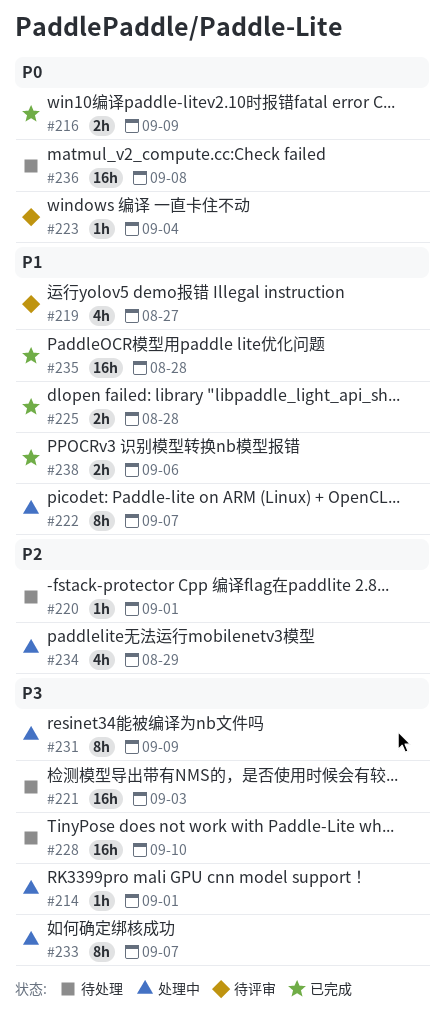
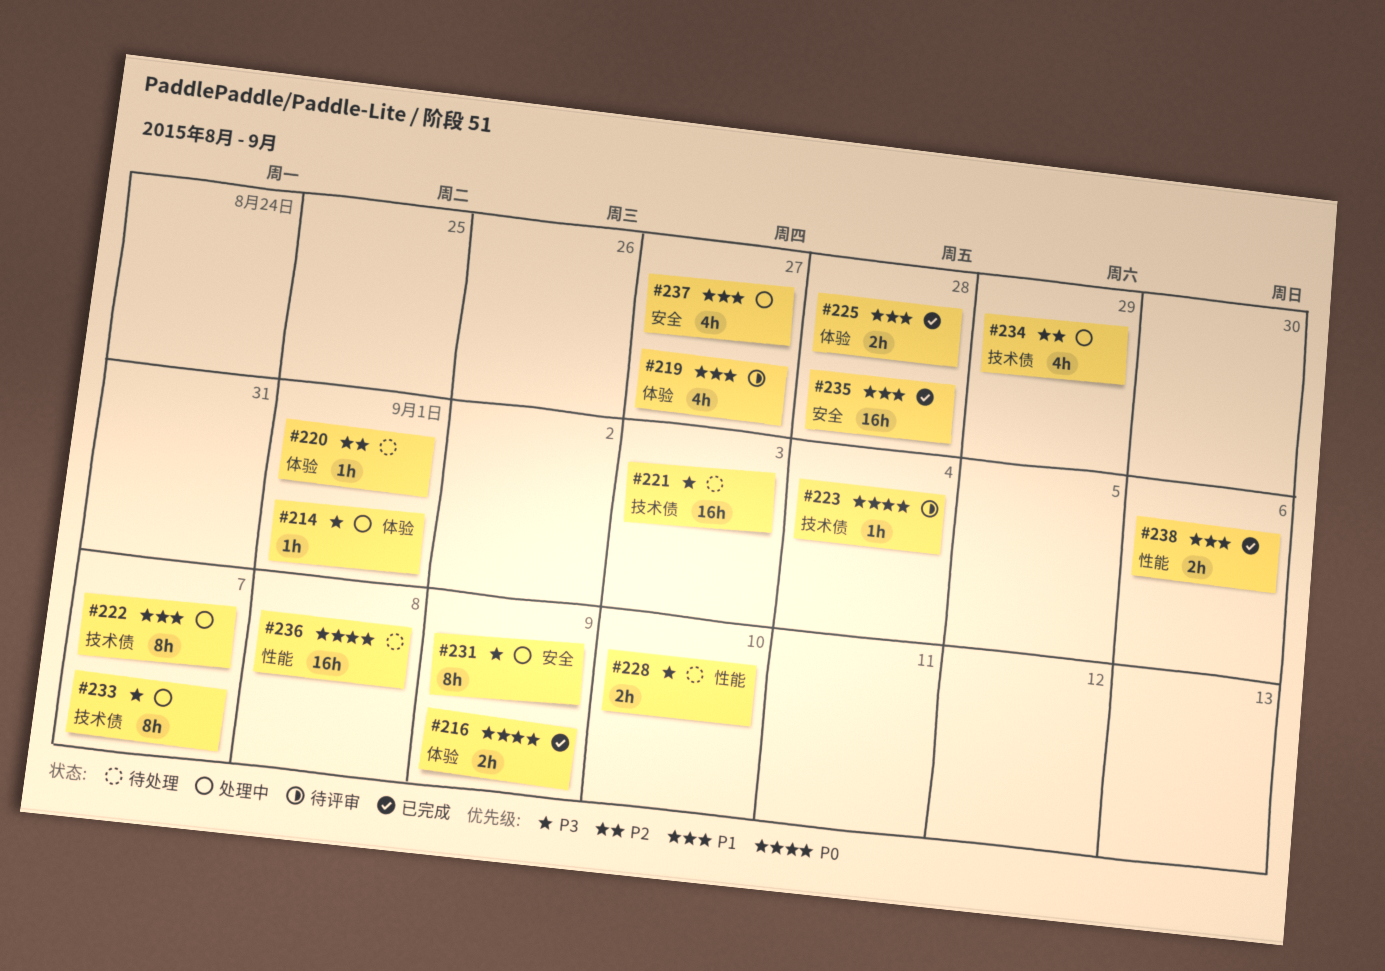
#228, estimate: 16h -> 2h
#237: none -> present

